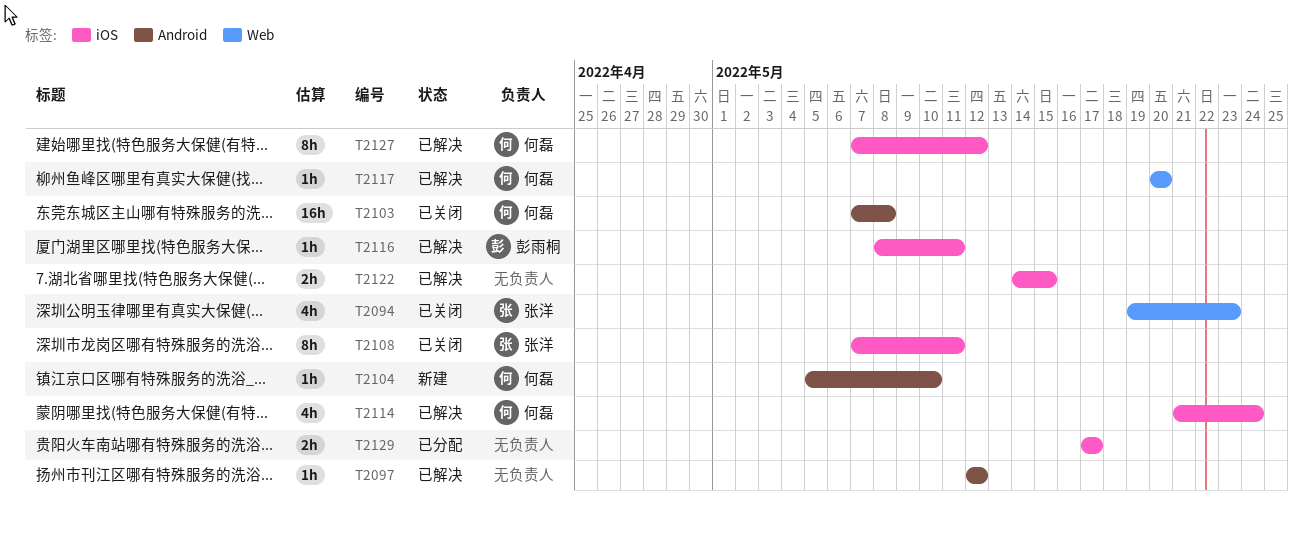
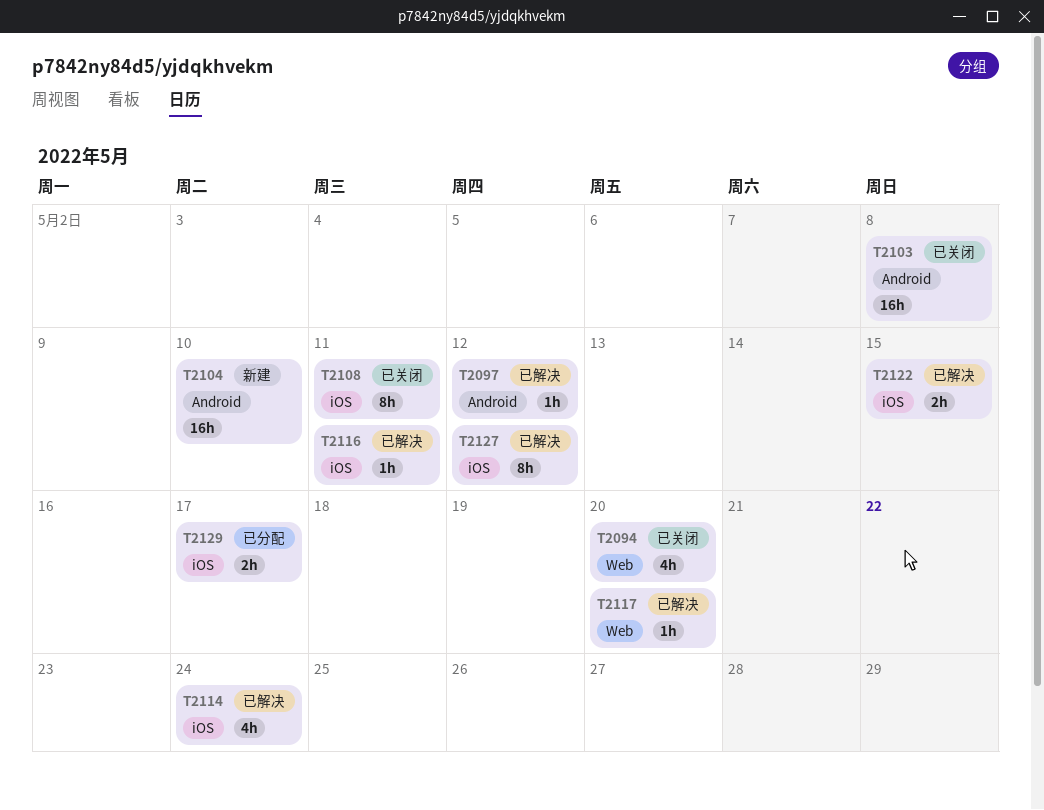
T2094, due: May 23 -> May 20
T2104, estimate: 1h -> 16h

